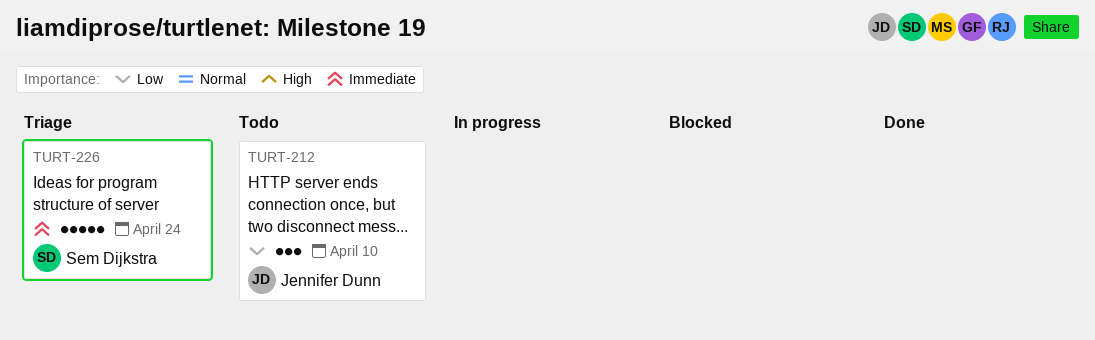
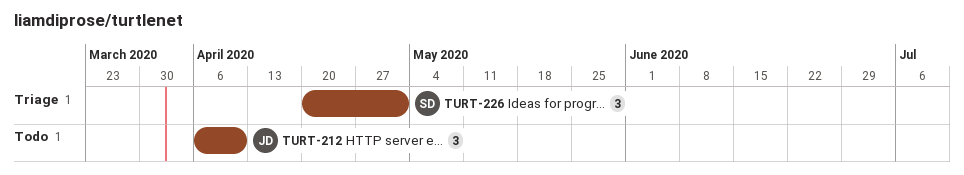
TURT-226, estimate: 5 -> 3
TURT-226, due: Apr 24 -> May 1

